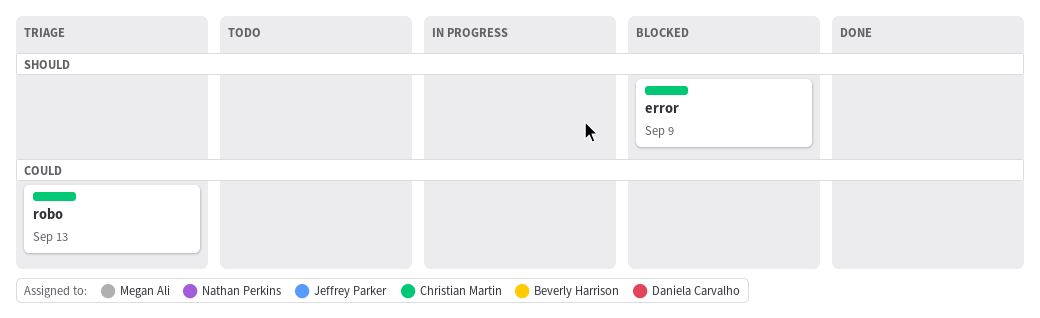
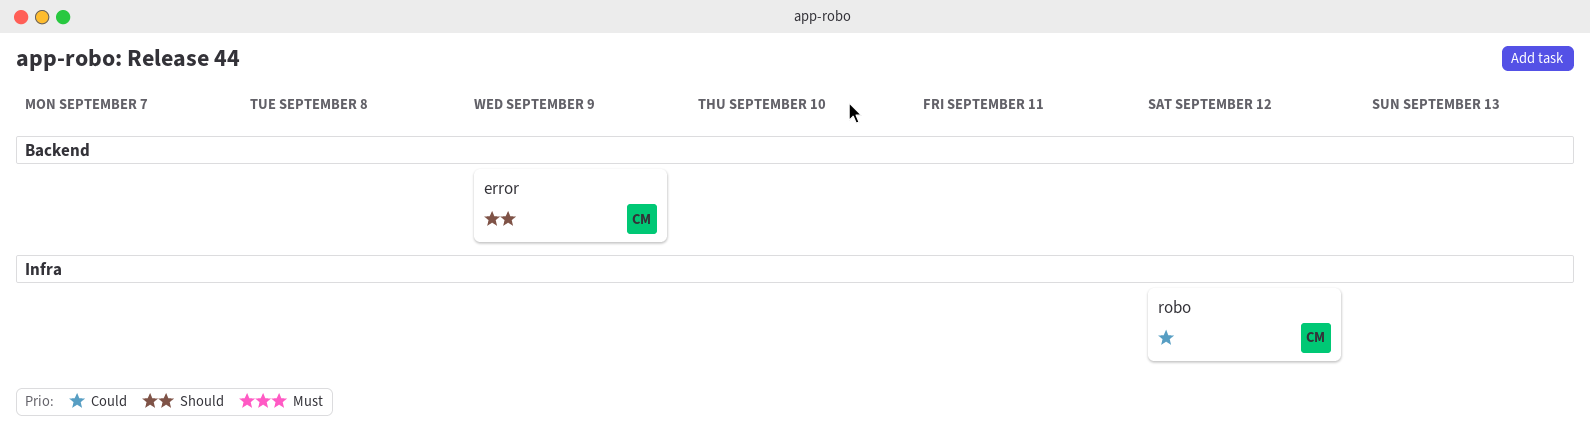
robo, due: Sep 13 -> Sep 12

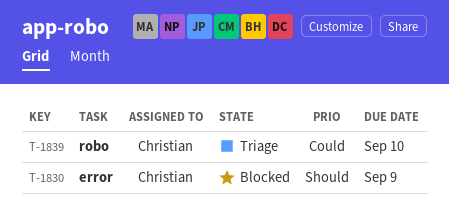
robo, due: Sep 12 -> Sep 10

